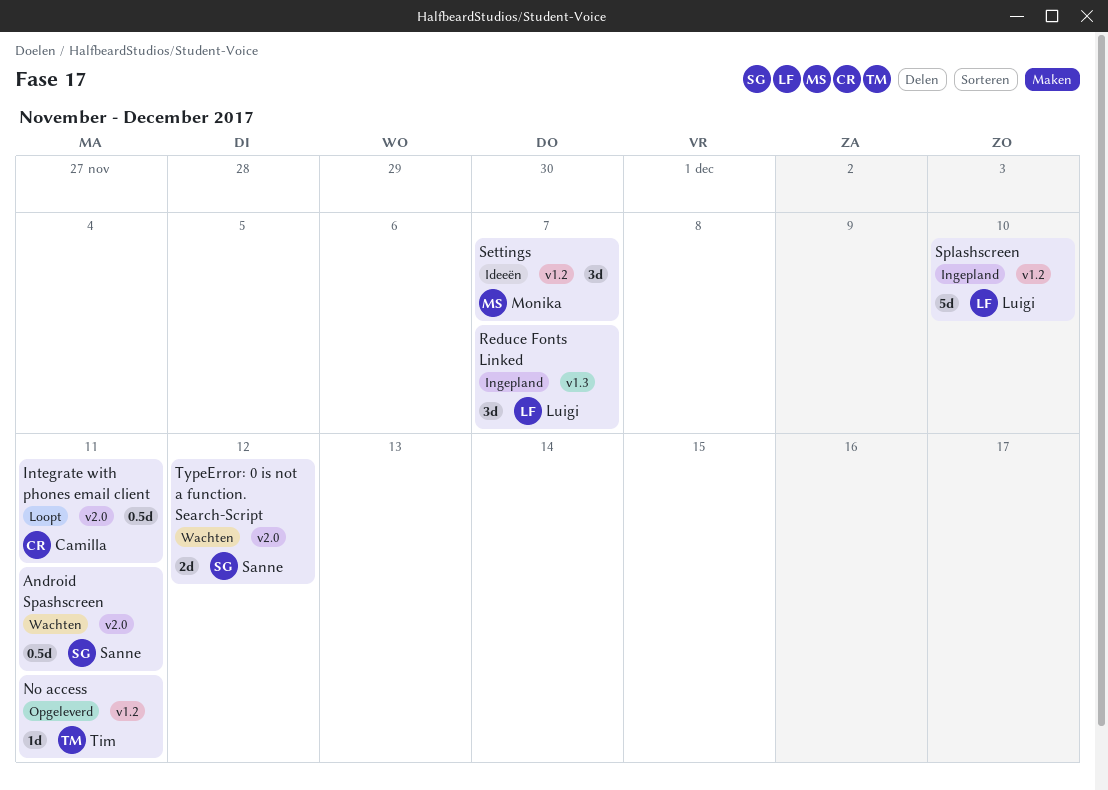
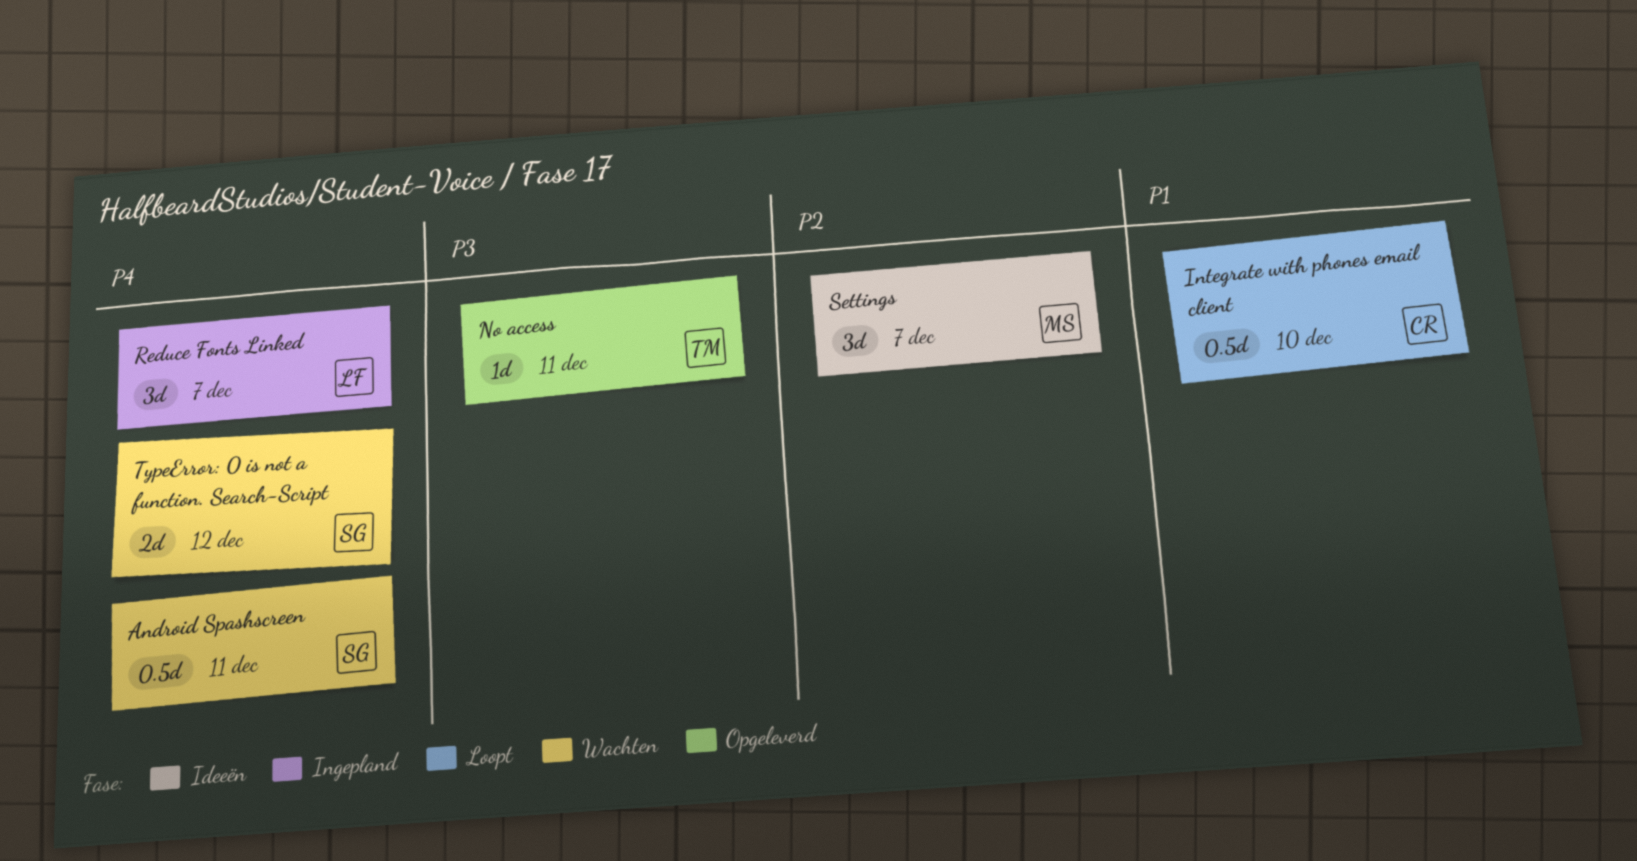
Integrate with phones email client, due: Dec 11 -> Dec 10
Splashscreen: present -> none

